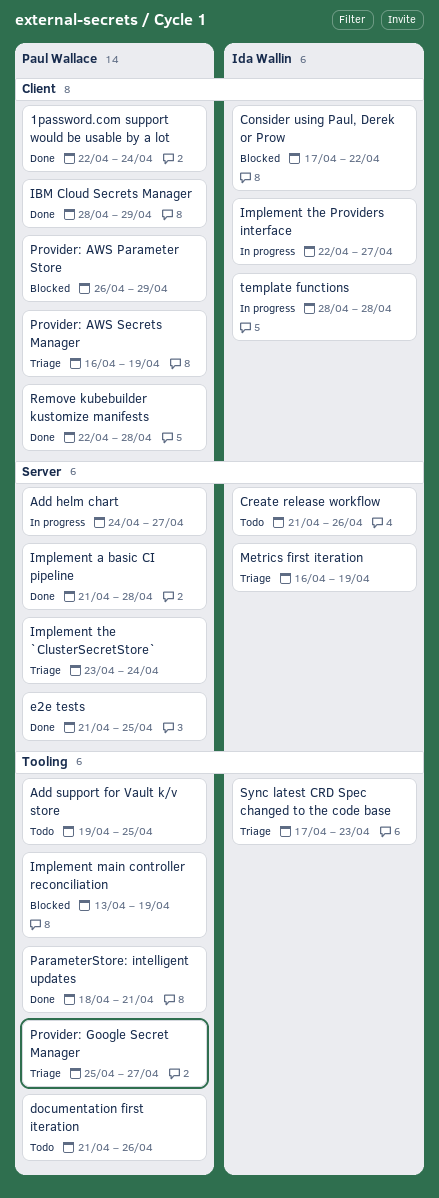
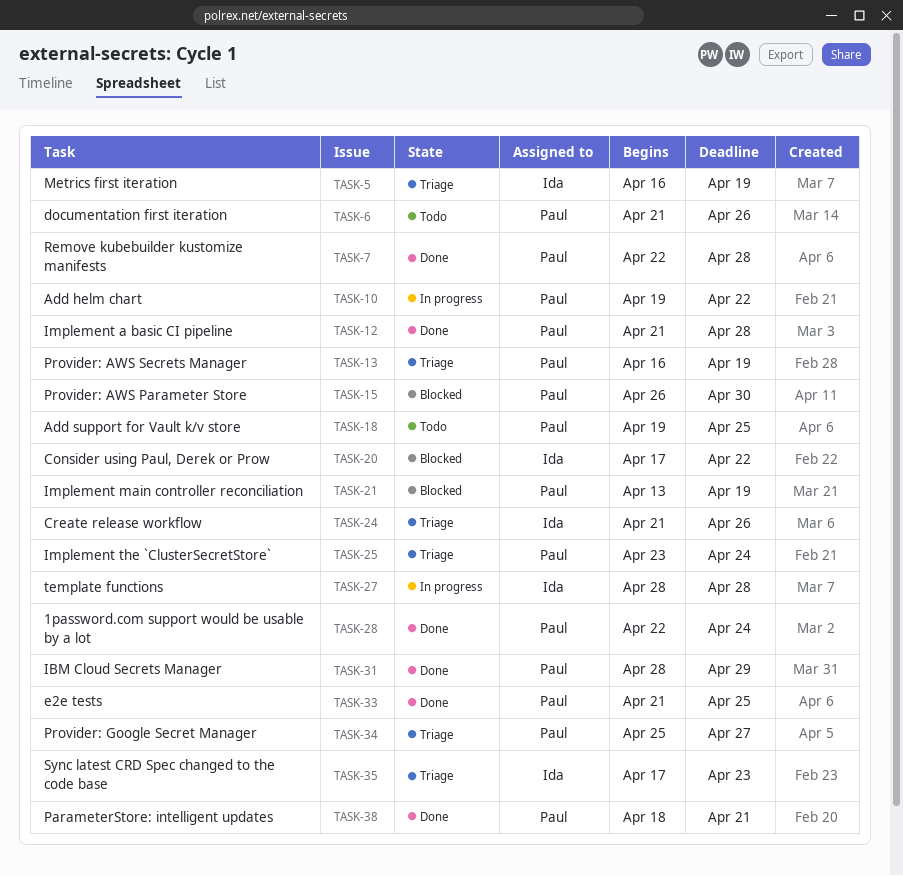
Add helm chart, start: Apr 24 -> Apr 19
Add helm chart, due: Apr 27 -> Apr 22
Create release workflow, status: Todo -> Triage
Implement the Providers interface: present -> none
Provider: AWS Parameter Store, due: Apr 29 -> Apr 30

